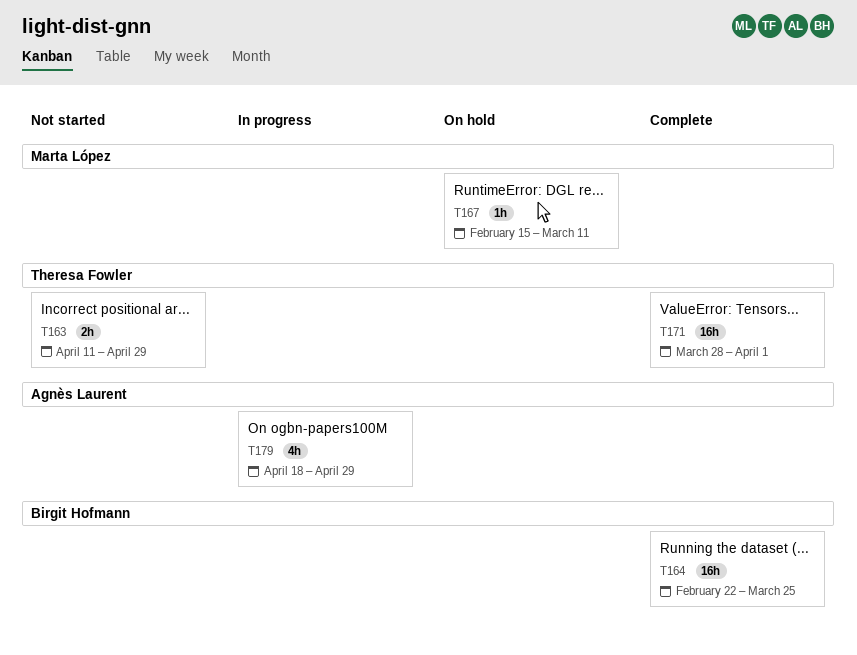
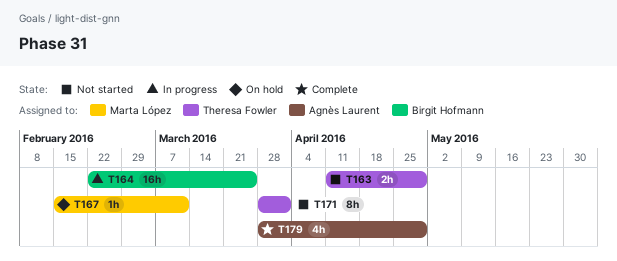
T164, status: Complete -> In progress
T171, status: Complete -> Not started
T171, estimate: 16h -> 8h
T179, status: In progress -> Complete
T179, start: Apr 18 -> Mar 28

